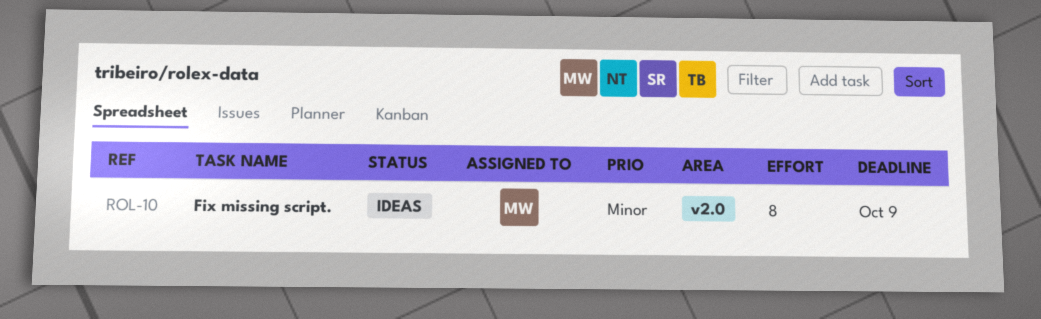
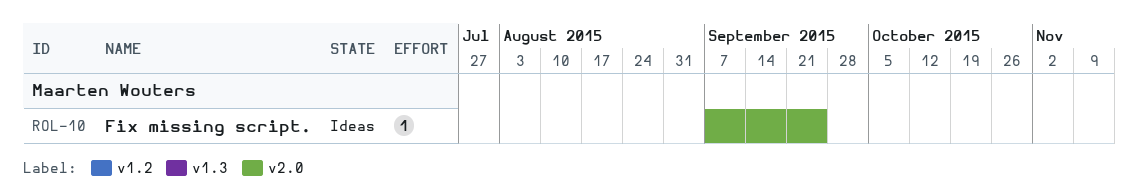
ROL-10, estimate: 8 -> 1
ROL-10, due: Oct 9 -> Sep 25

